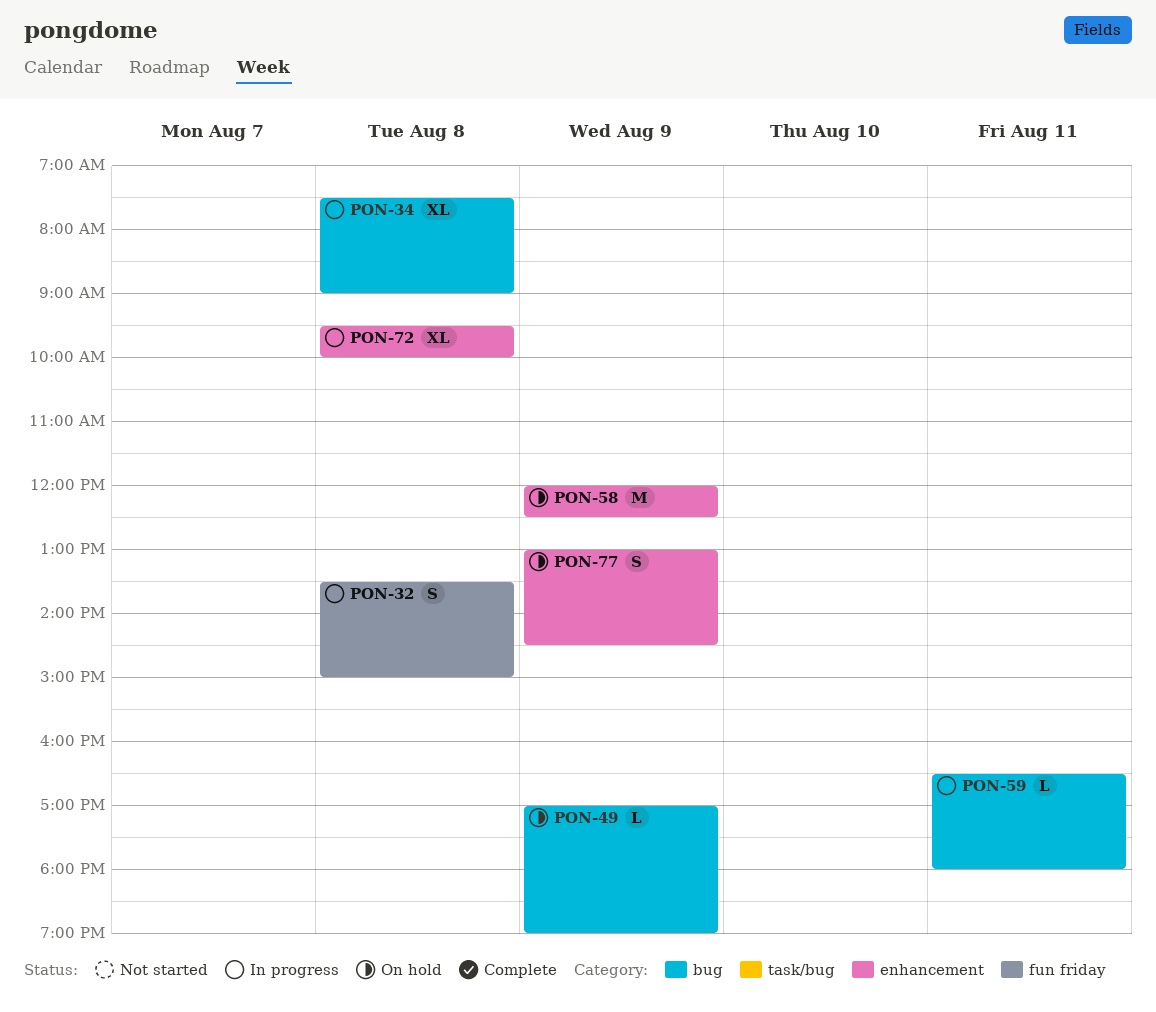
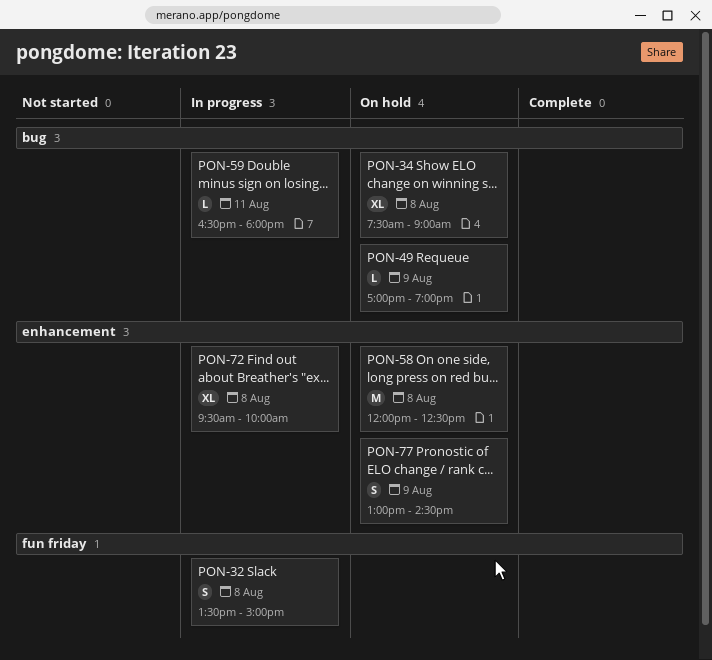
PON-34, status: In progress -> On hold
PON-58, day: Aug 9 -> Aug 8

